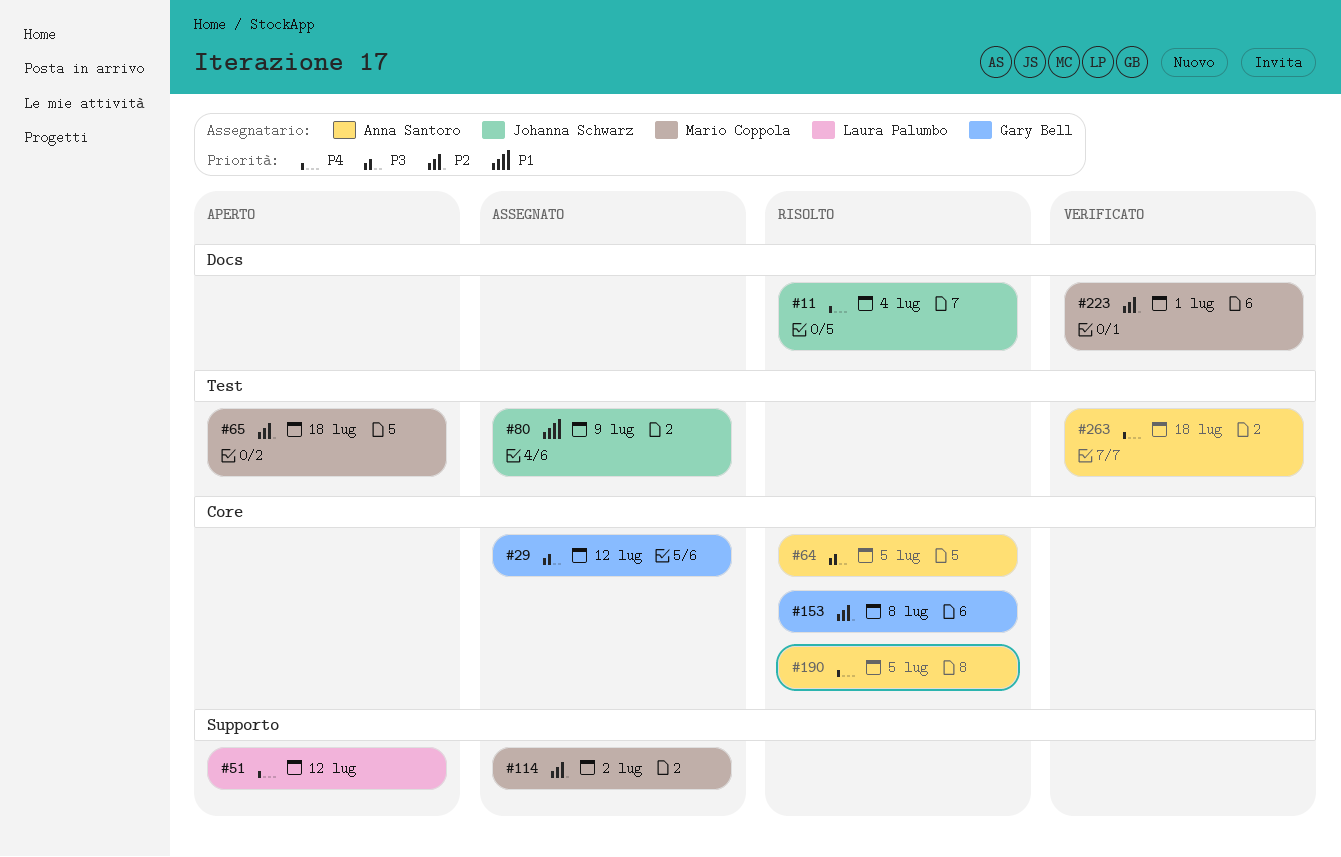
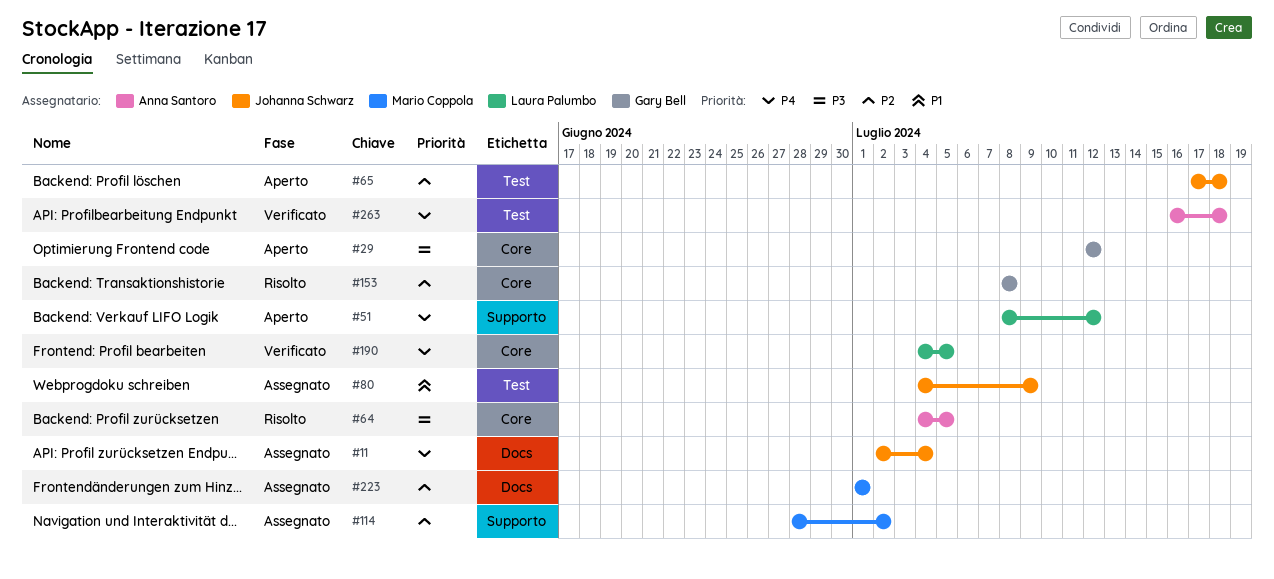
#11, status: Risolto -> Assegnato
#29, status: Assegnato -> Aperto
#65, owner: Mario Coppola -> Johanna Schwarz
#190, status: Risolto -> Verificato
#190, owner: Anna Santoro -> Laura Palumbo
#223, status: Verificato -> Assegnato

